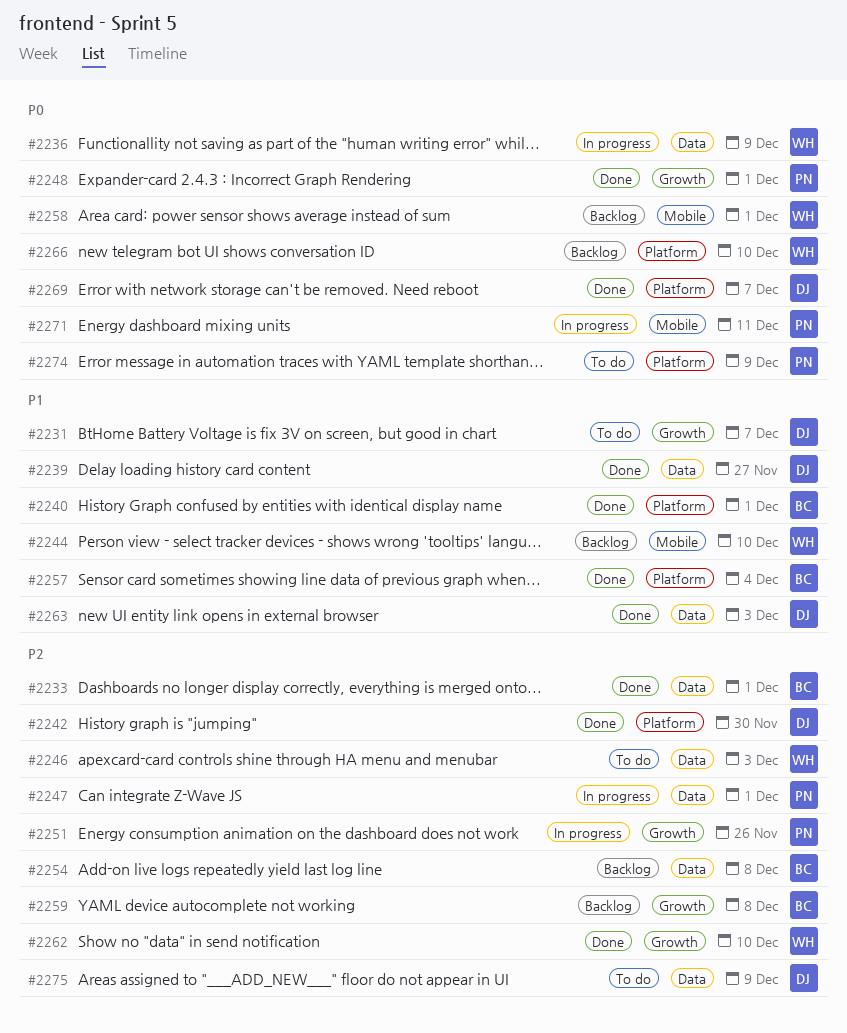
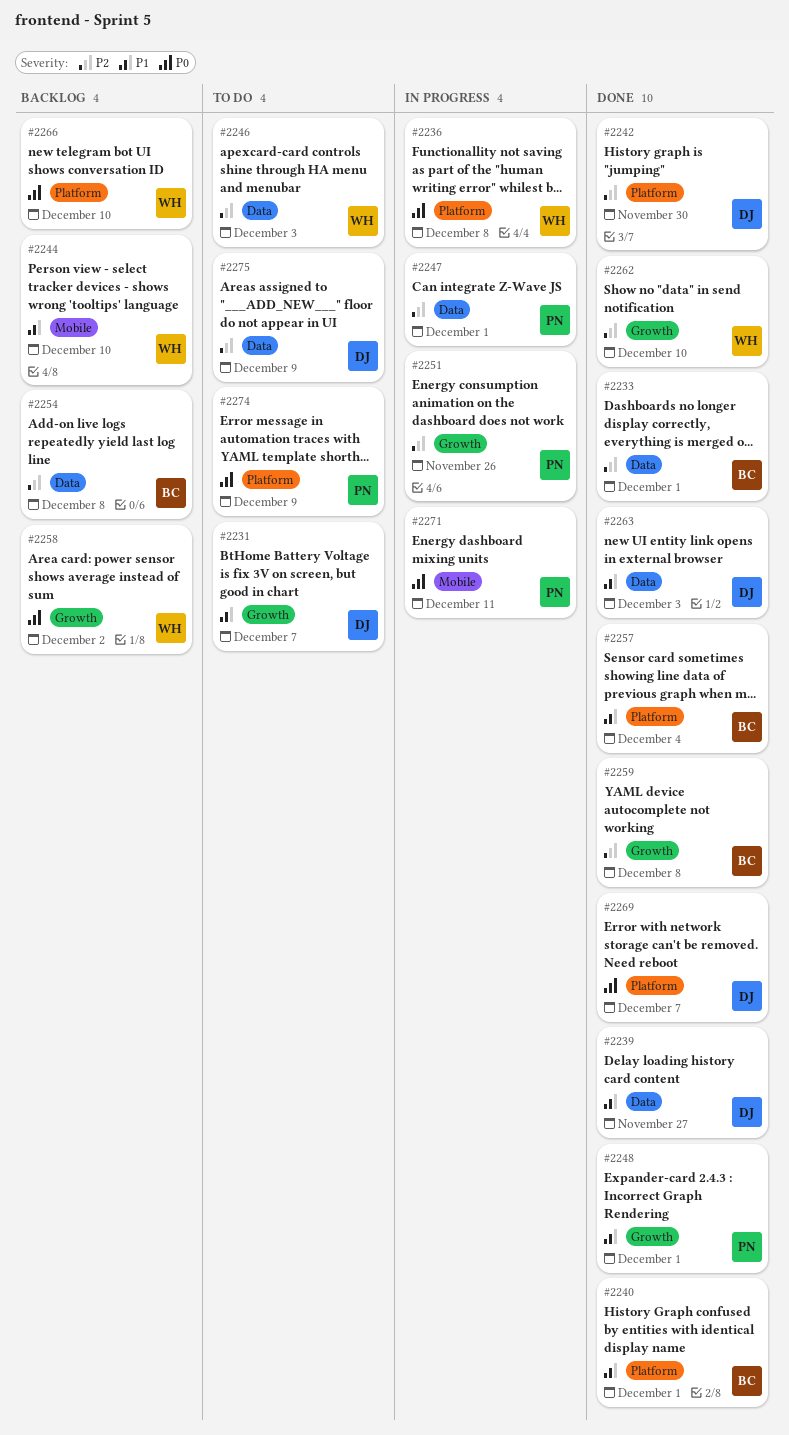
#2236, label: Data -> Platform
#2236, due: Dec 9 -> Dec 8
#2248, priority: P0 -> P1
#2258, label: Mobile -> Growth
#2258, due: Dec 1 -> Dec 2
#2259, status: Backlog -> Done

